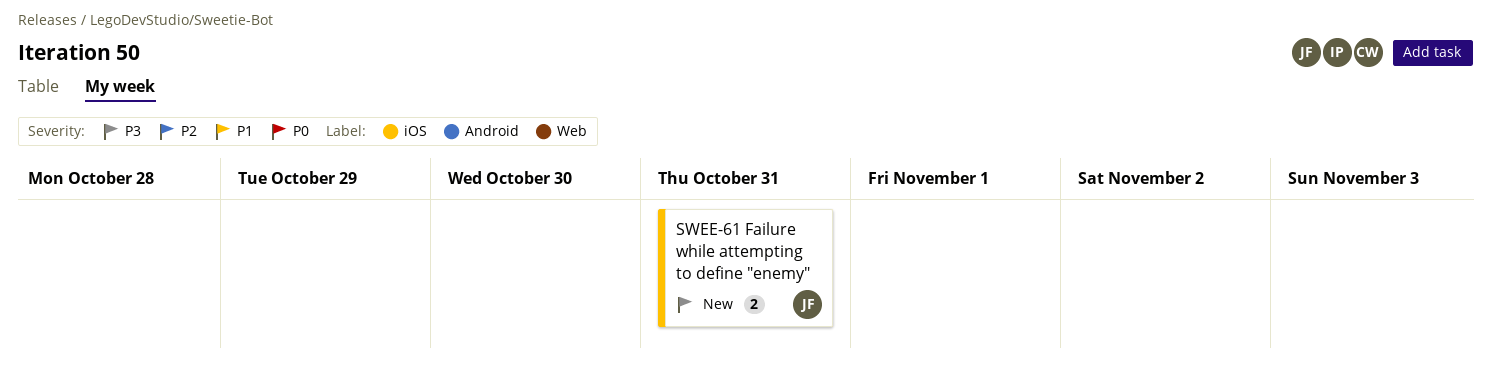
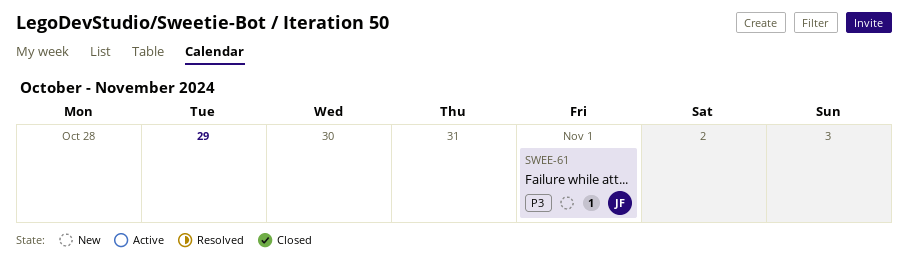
SWEE-61, estimate: 2 -> 1
SWEE-61, due: Oct 31 -> Nov 1

